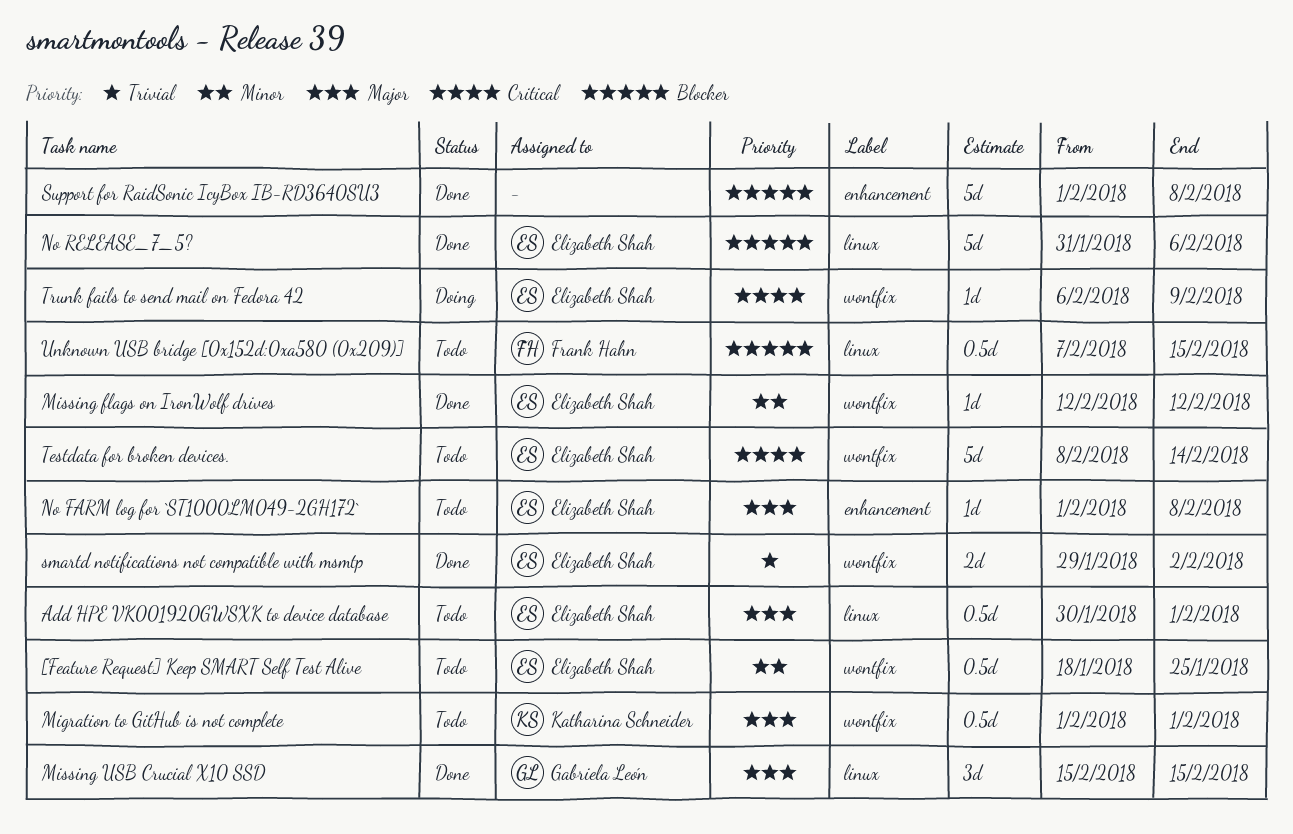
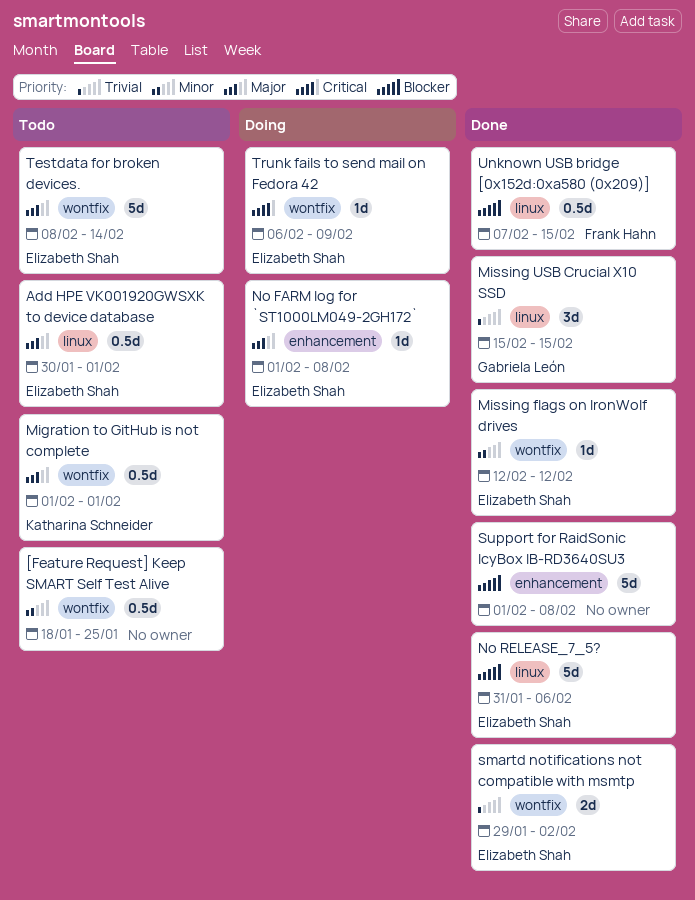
[Feature Request] Keep SMART Self Test Alive, owner: Elizabeth Shah -> none
Missing USB Crucial X10 SSD, priority: Major -> Trivial
No FARM log for `ST1000LM049-2GH172`, status: Todo -> Doing
Testdata for broken devices., priority: Critical -> Major
Unknown USB bridge [0x152d:0xa580 (0x209)], status: Todo -> Done

